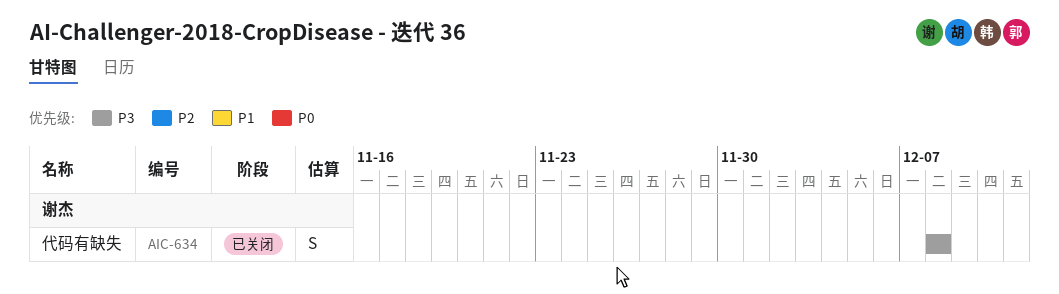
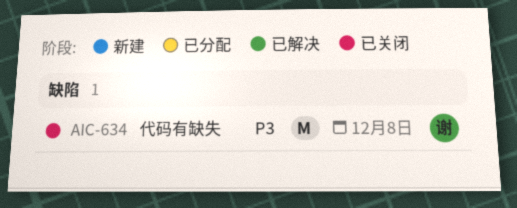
AIC-634, estimate: S -> M

